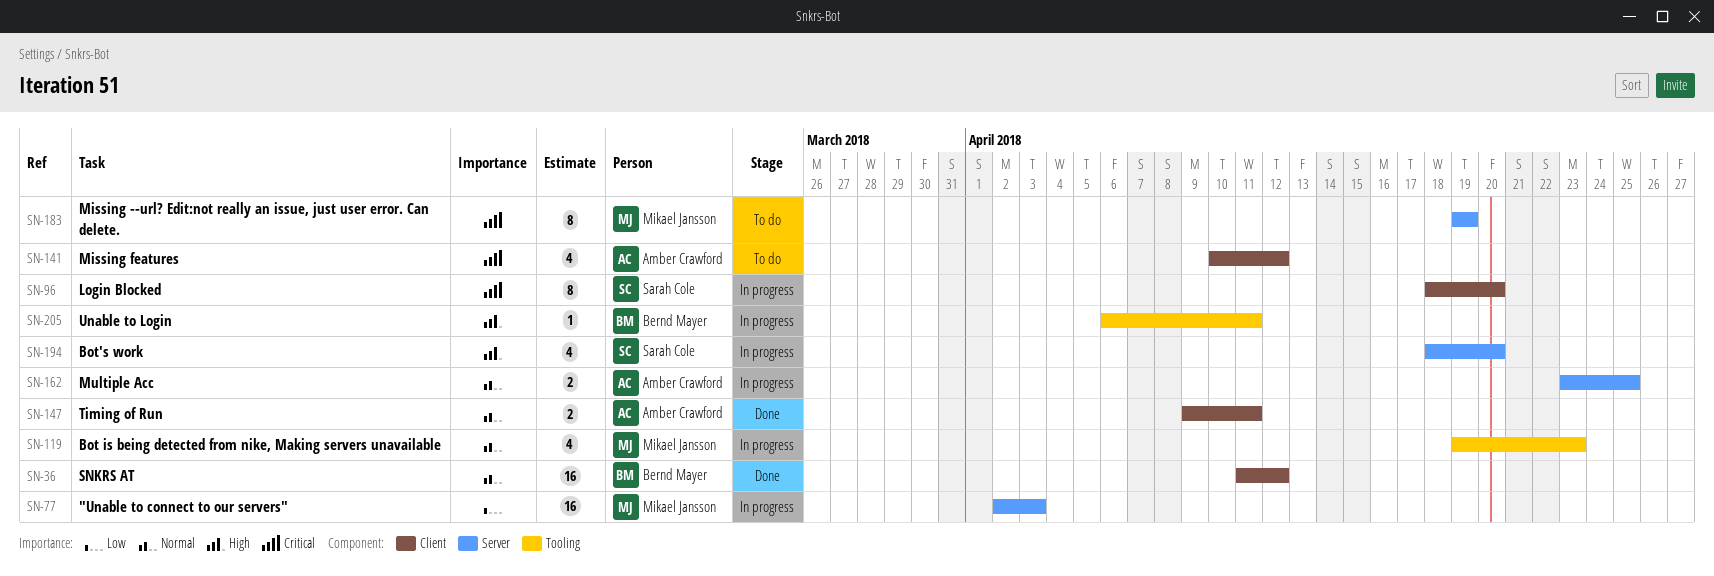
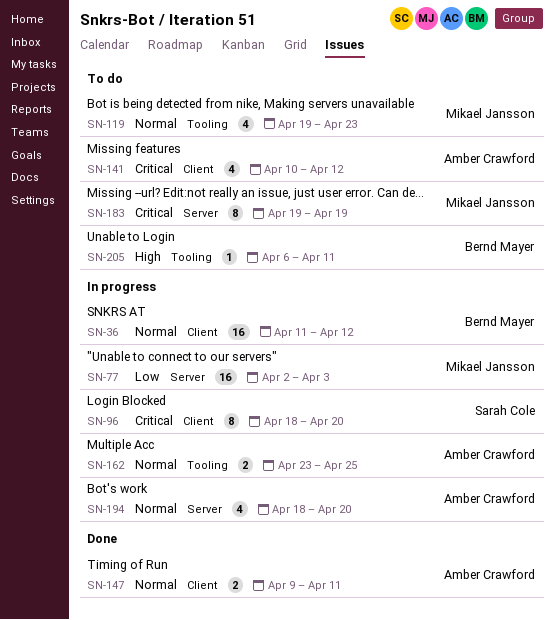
SN-36, status: Done -> In progress
SN-119, status: In progress -> To do
SN-162, label: Server -> Tooling
SN-194, owner: Sarah Cole -> Amber Crawford
SN-194, priority: High -> Normal
SN-205, status: In progress -> To do

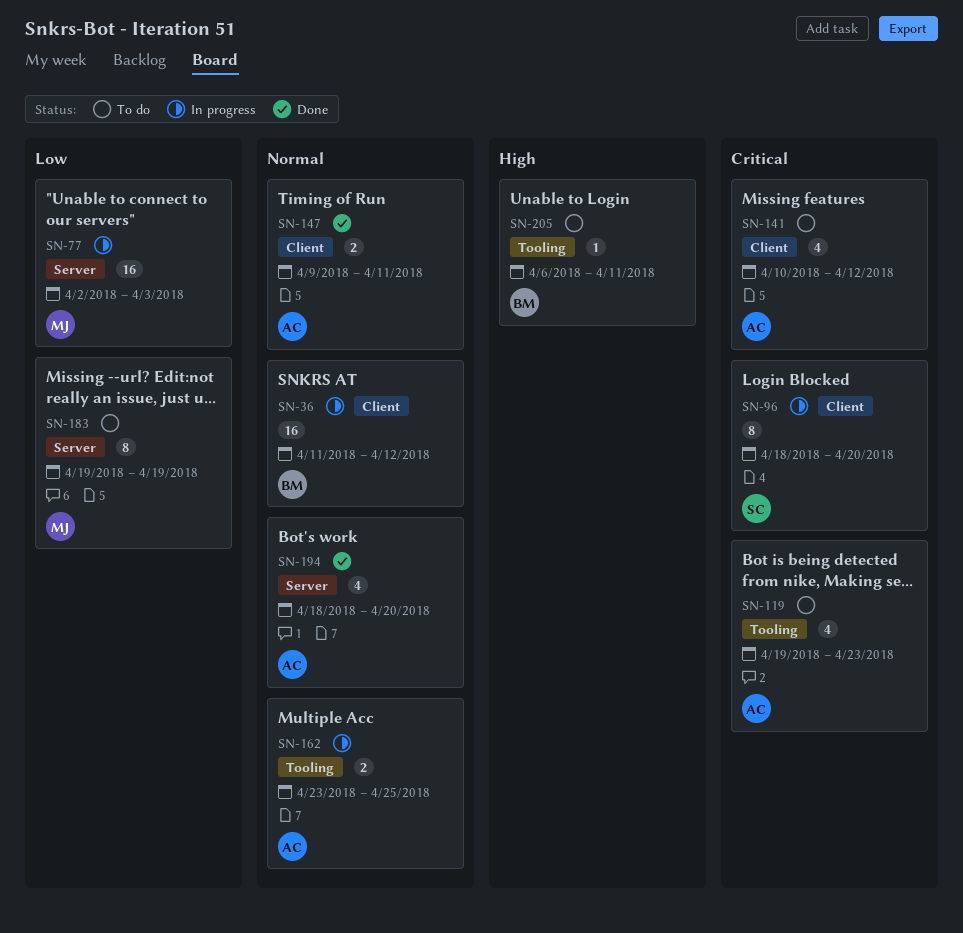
SN-119, owner: Mikael Jansson -> Amber Crawford
SN-119, priority: Normal -> Critical
SN-183, priority: Critical -> Low
SN-194, status: In progress -> Done

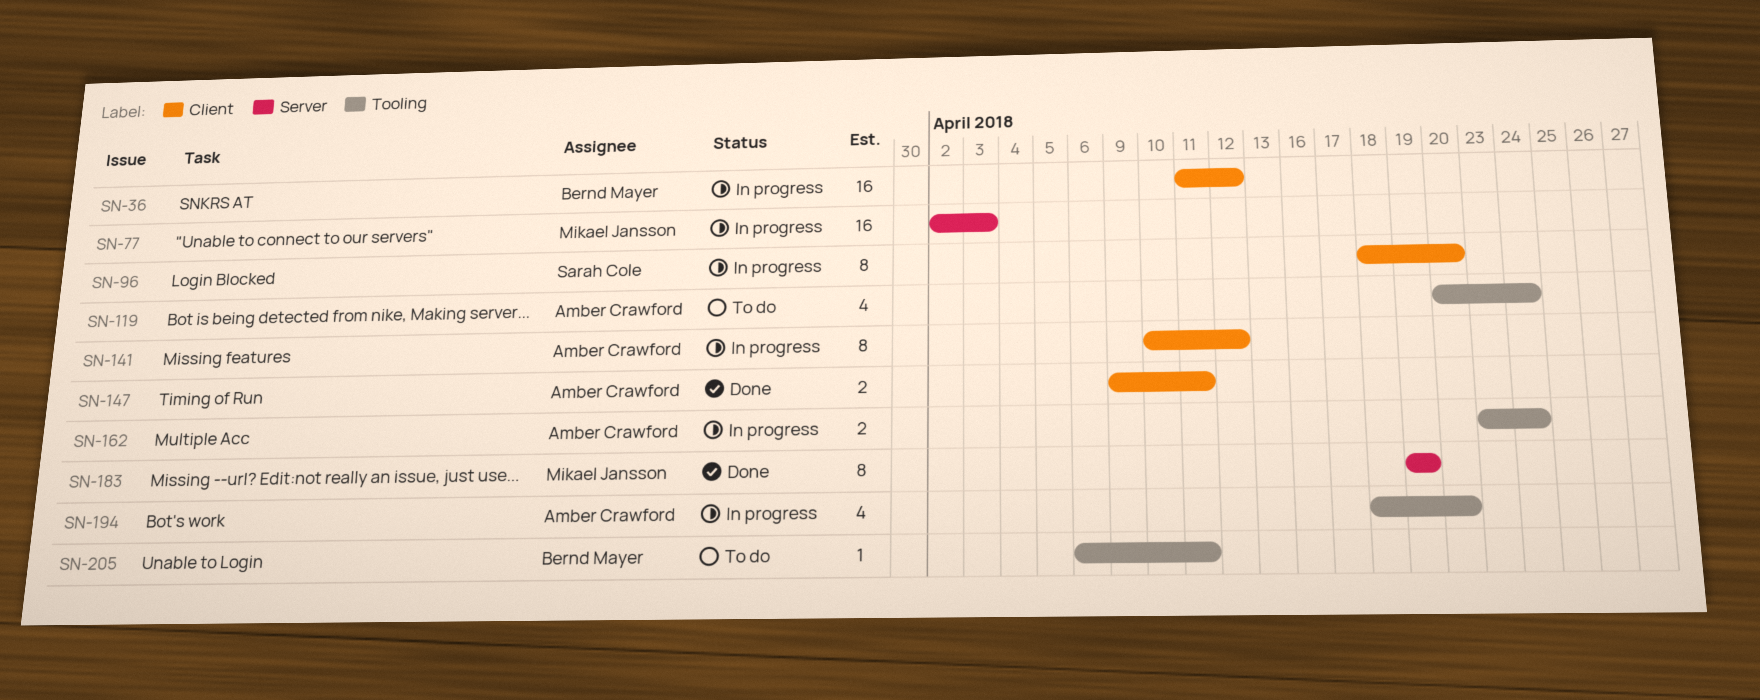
SN-119, start: Apr 19 -> Apr 20
SN-119, due: Apr 23 -> Apr 24
SN-141, status: To do -> In progress
SN-141, estimate: 4 -> 8
SN-162, due: Apr 25 -> Apr 24
SN-183, status: To do -> Done
SN-194, status: Done -> In progress
SN-194, label: Server -> Tooling

